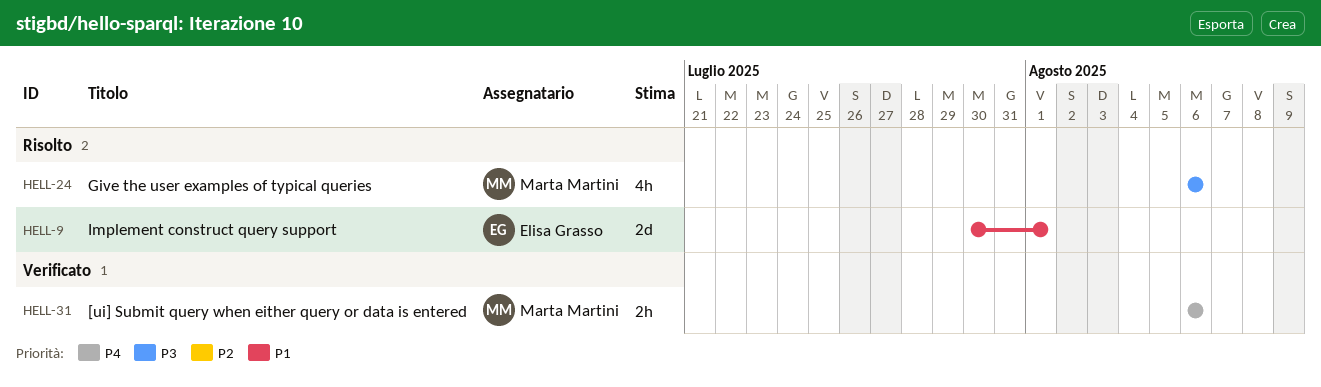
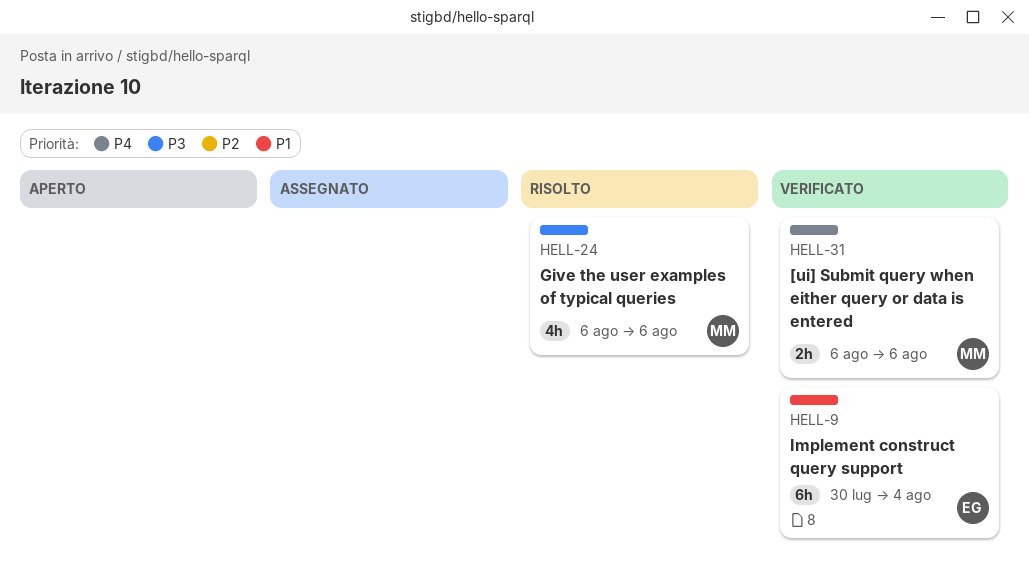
HELL-9, status: Risolto -> Verificato
HELL-9, estimate: 2d -> 6h
HELL-9, due: Aug 1 -> Aug 4

